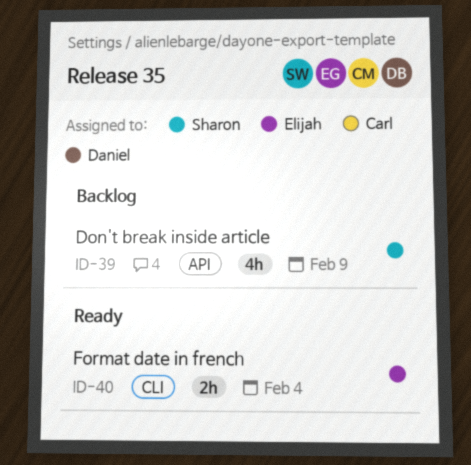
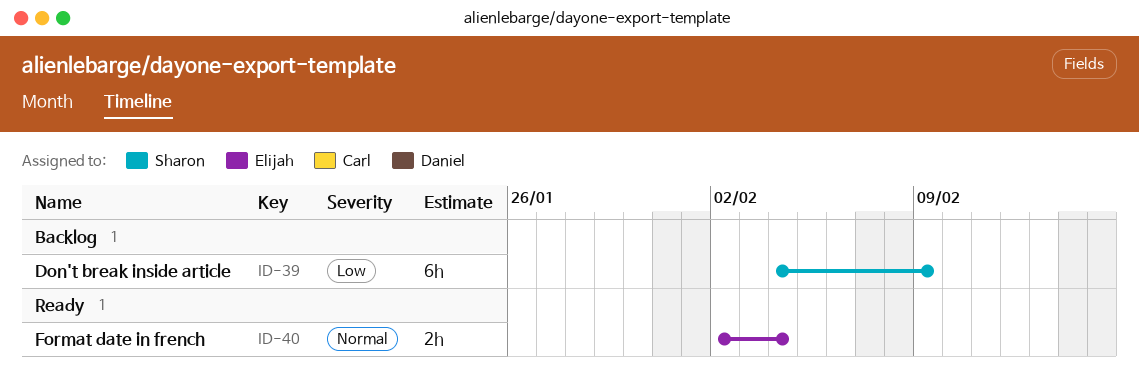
ID-39, estimate: 4h -> 6h

